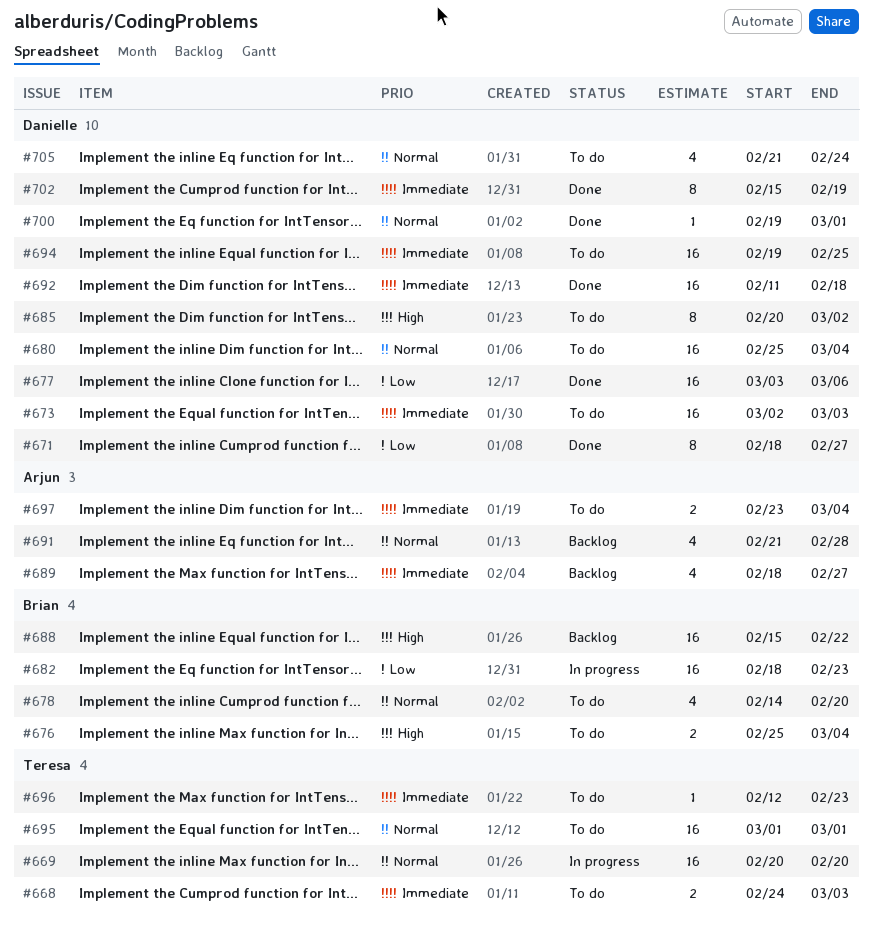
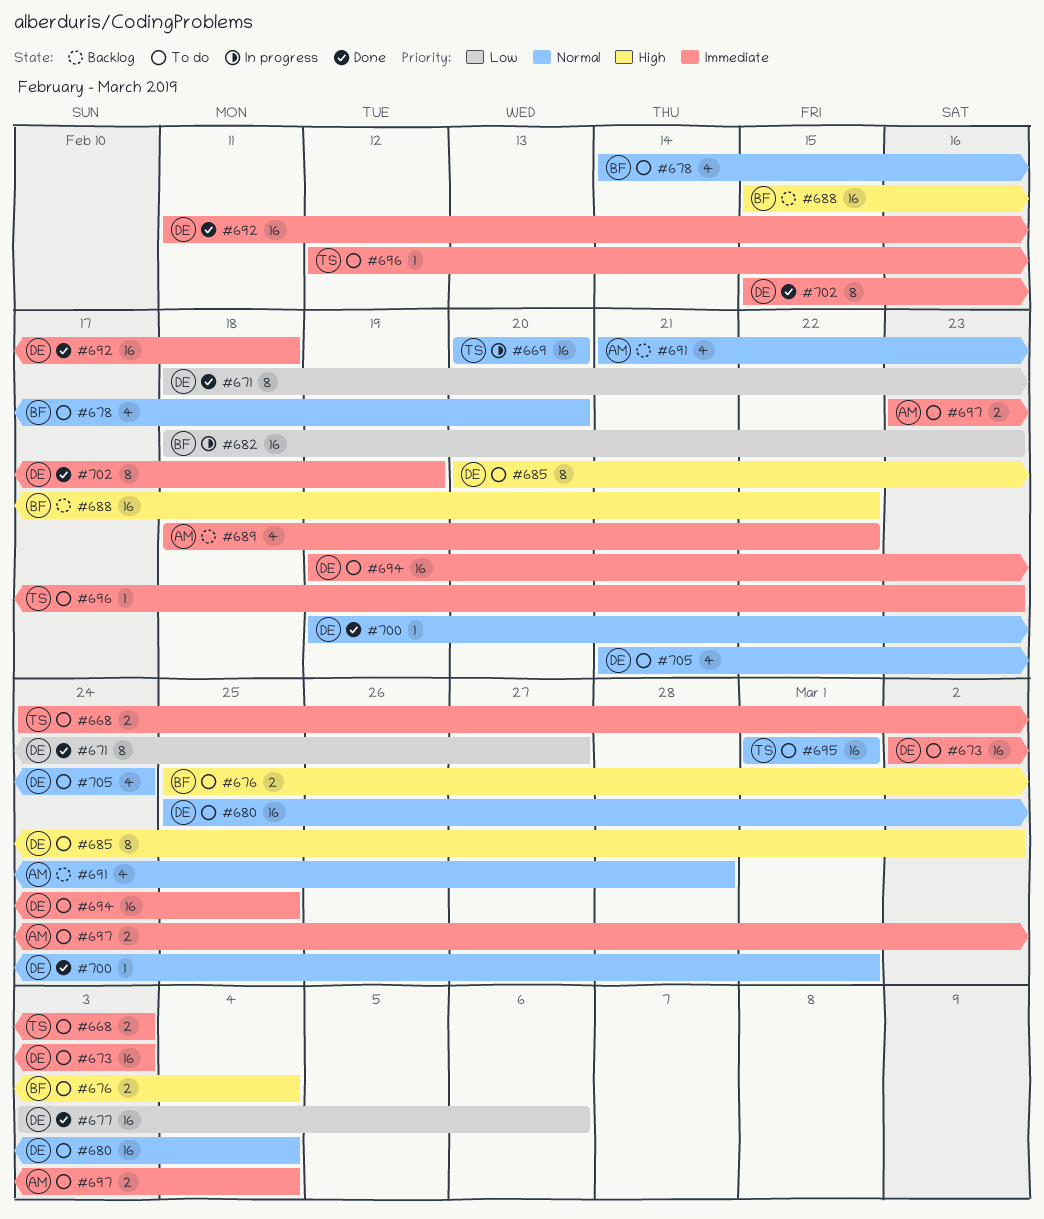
#689, due: Feb 27 -> Feb 22

